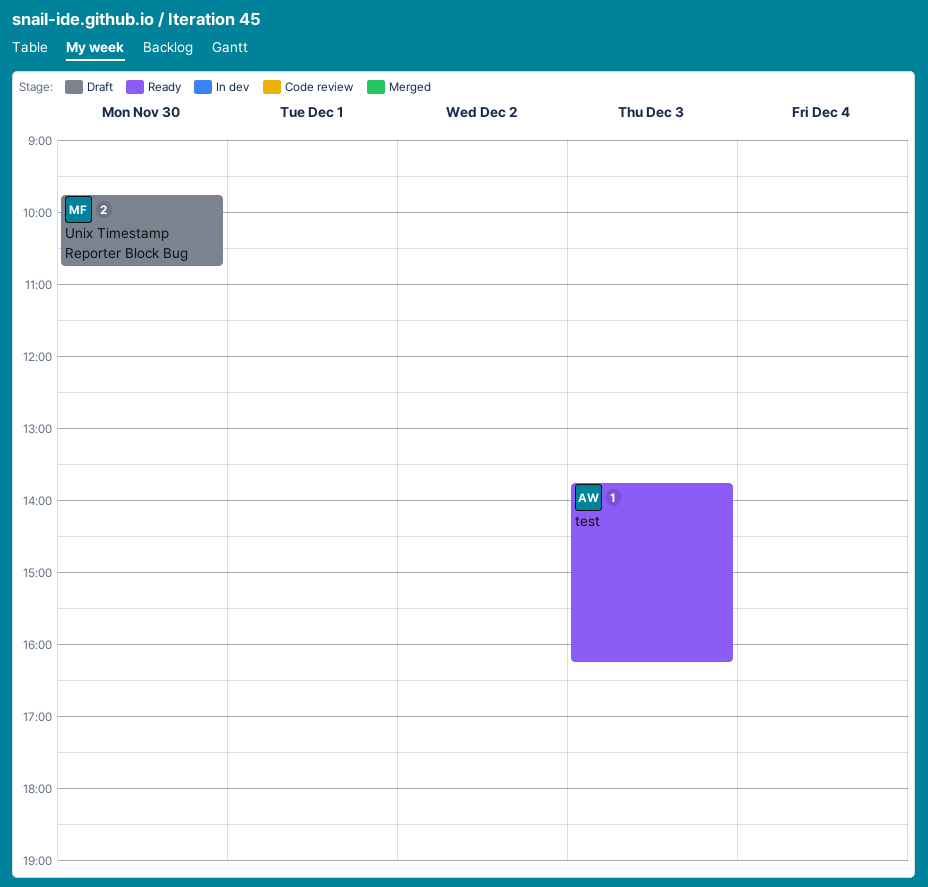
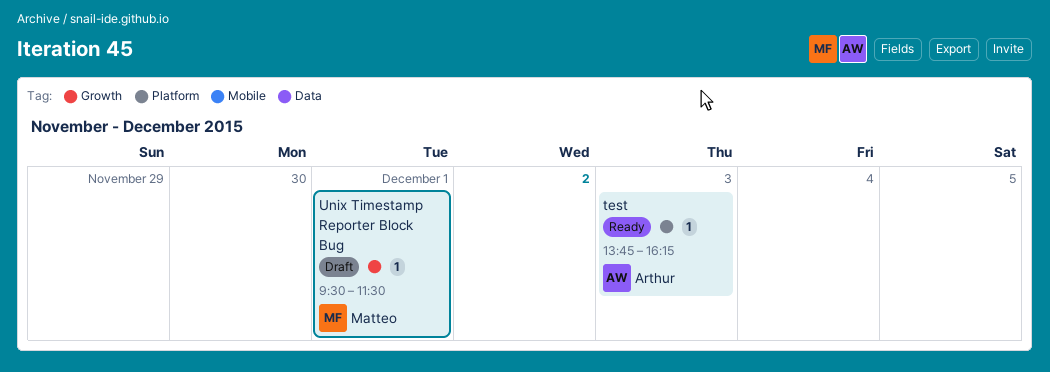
Unix Timestamp Reporter Block Bug, estimate: 2 -> 1
Unix Timestamp Reporter Block Bug, day: Nov 30 -> Dec 1
Unix Timestamp Reporter Block Bug, begins: 09:45 -> 09:30
Unix Timestamp Reporter Block Bug, ends: 10:45 -> 11:30

